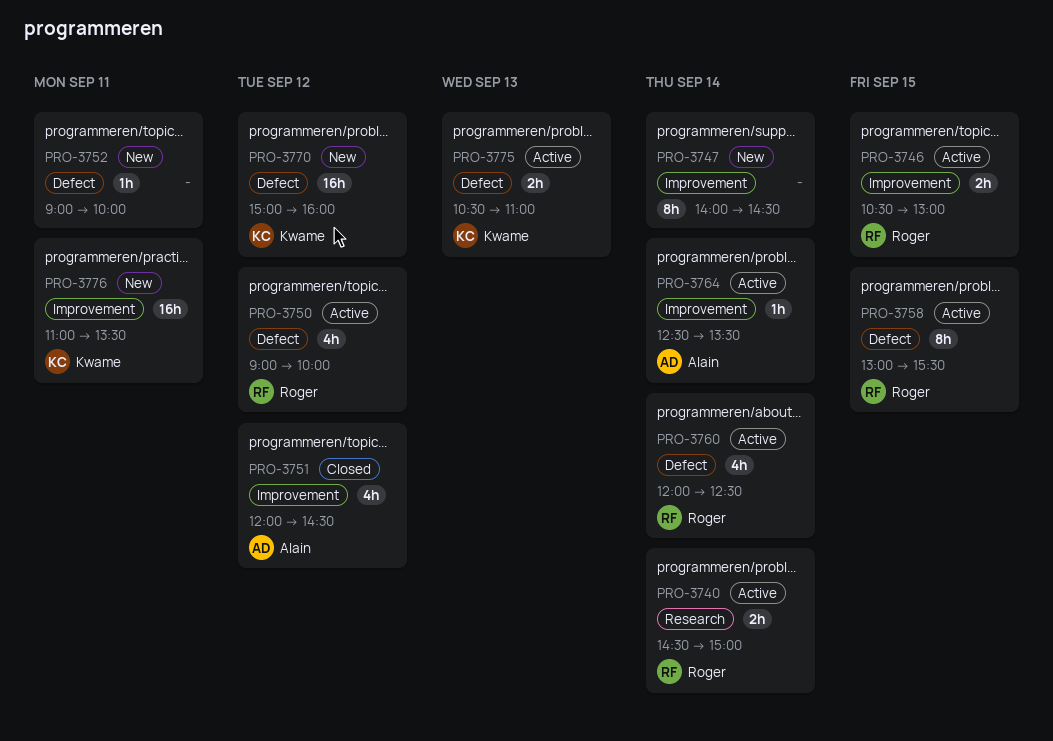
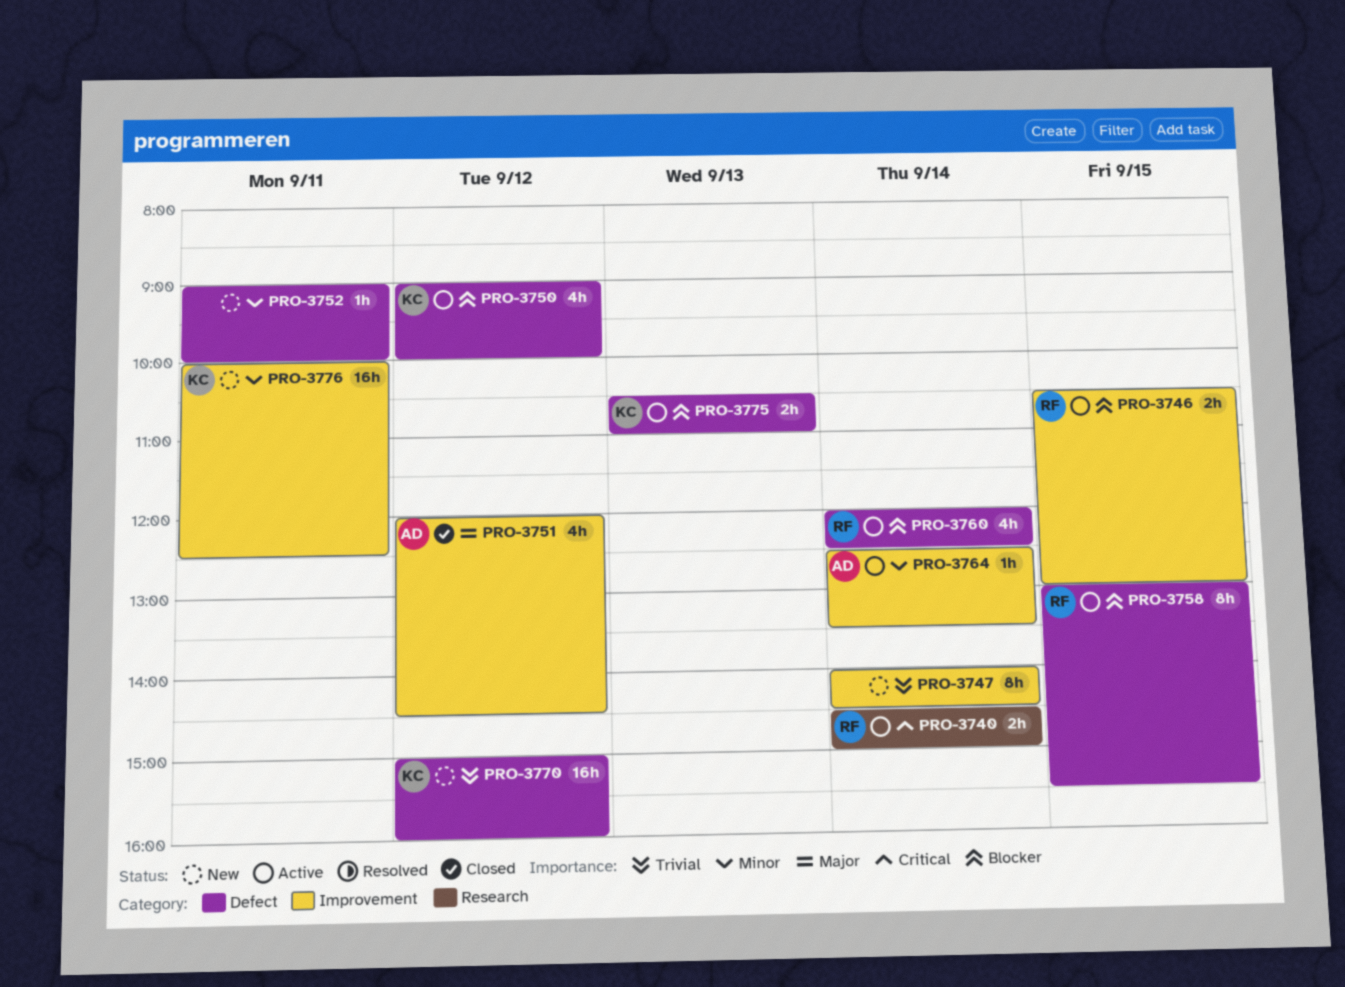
PRO-3750, owner: Roger -> Kwame
PRO-3776, begins: 11:00 -> 10:00
PRO-3776, ends: 13:30 -> 12:30

